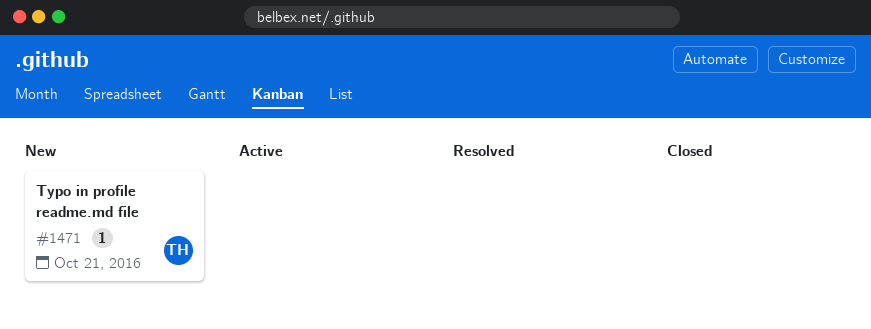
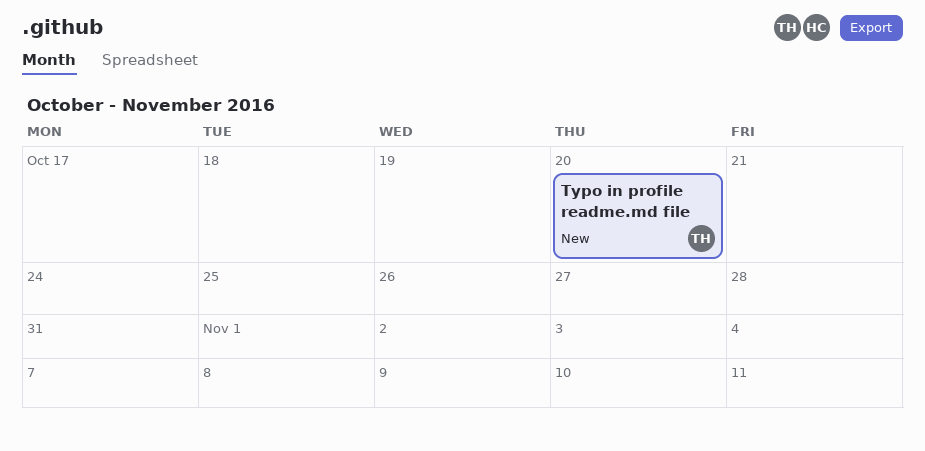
Typo in profile readme.md file, due: Oct 21 -> Oct 20

